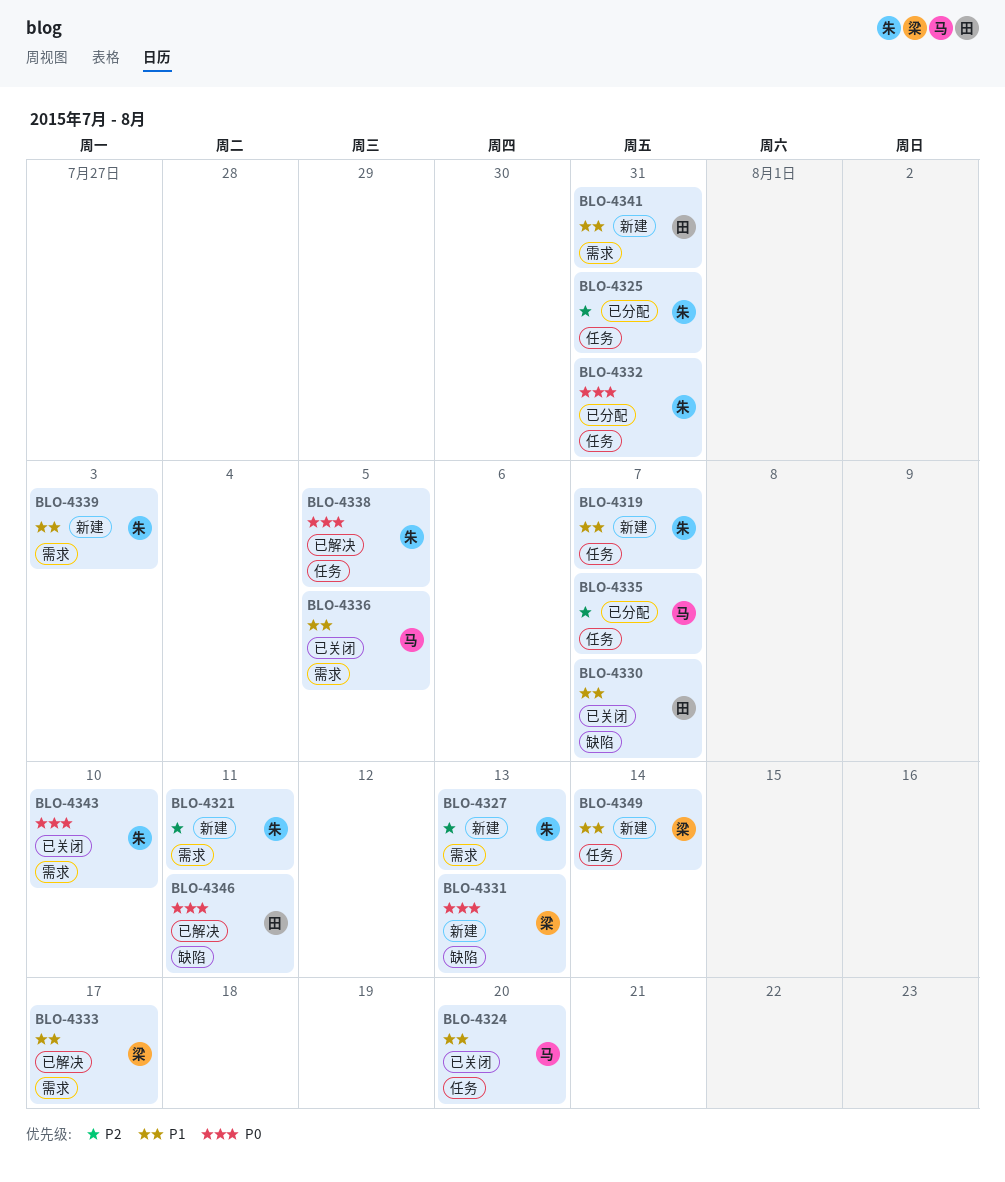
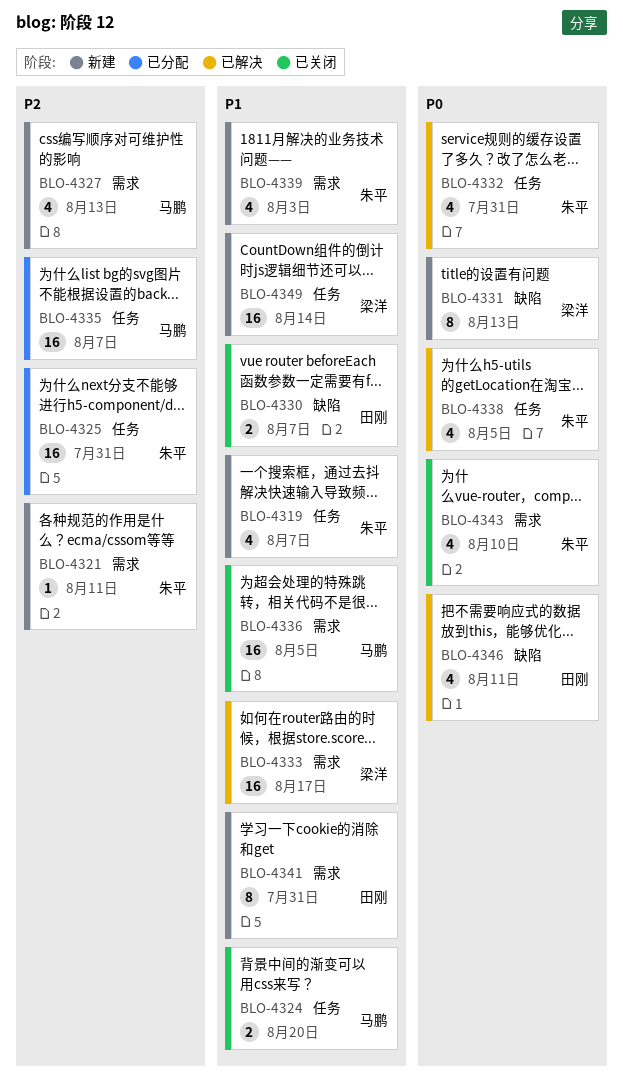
BLO-4327, owner: 朱平 -> 马鹏
BLO-4332, status: 已分配 -> 已解决

